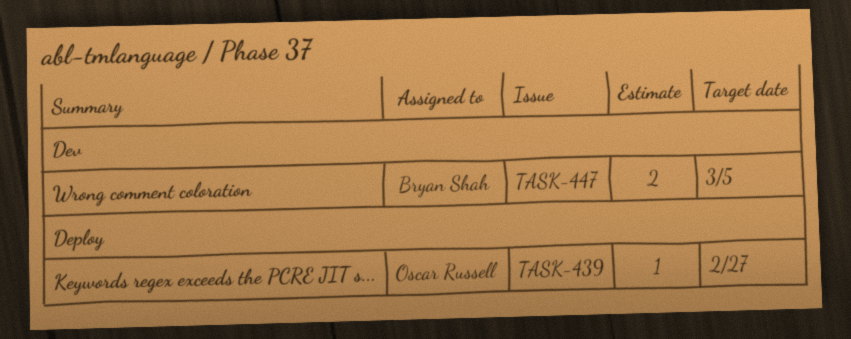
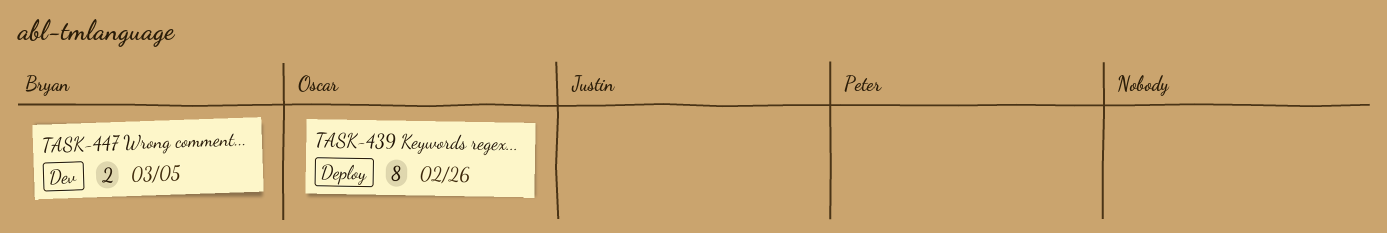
TASK-439, estimate: 1 -> 8
TASK-439, due: Feb 27 -> Feb 26

